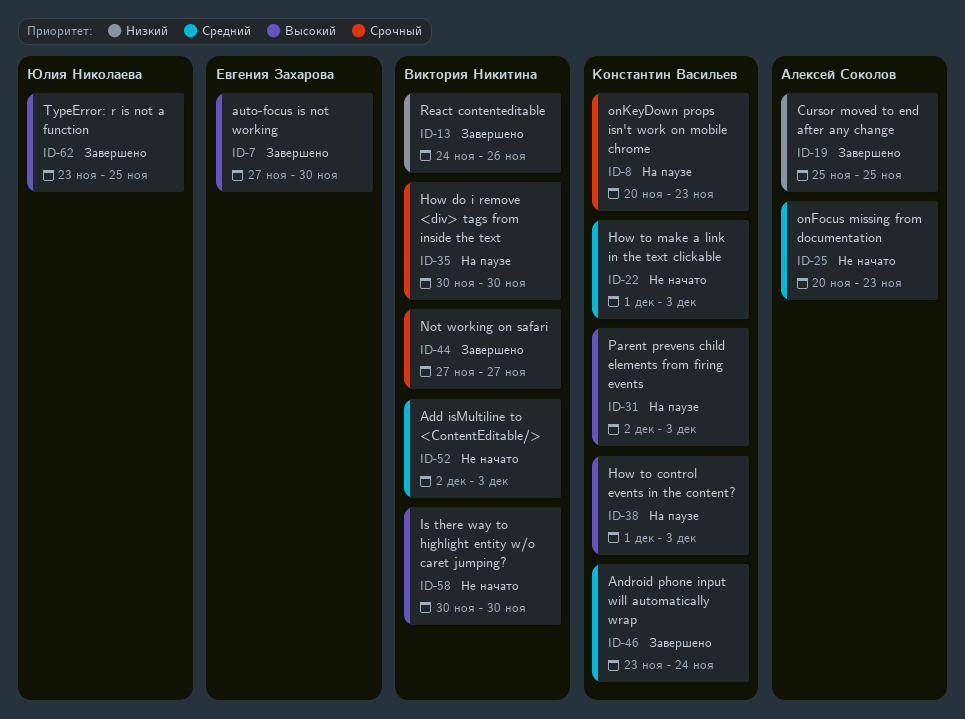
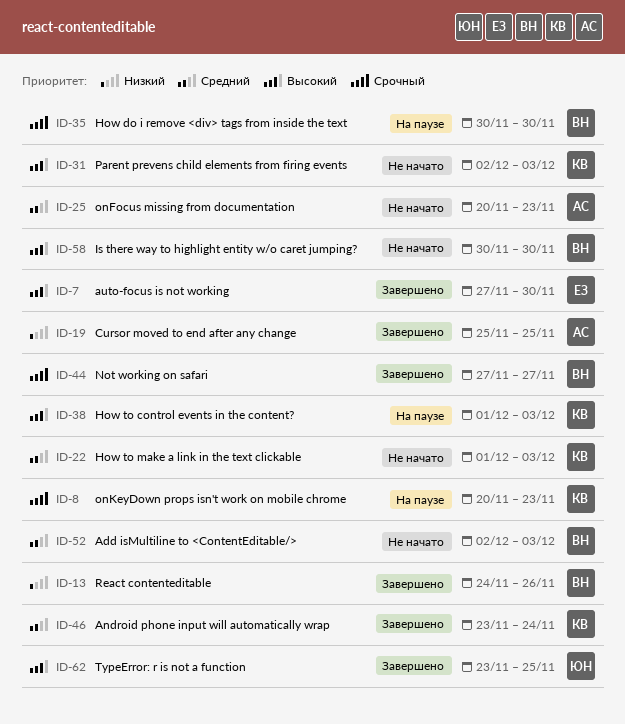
ID-31, status: На паузе -> Не начато

